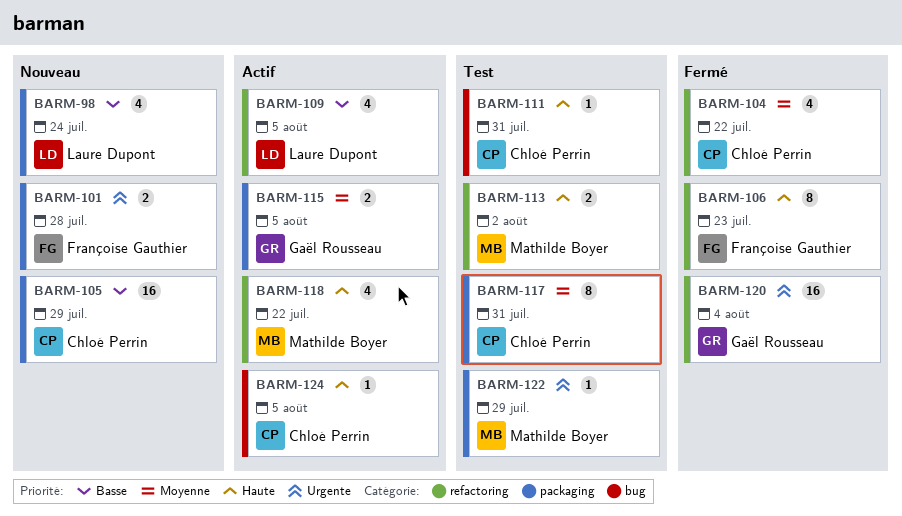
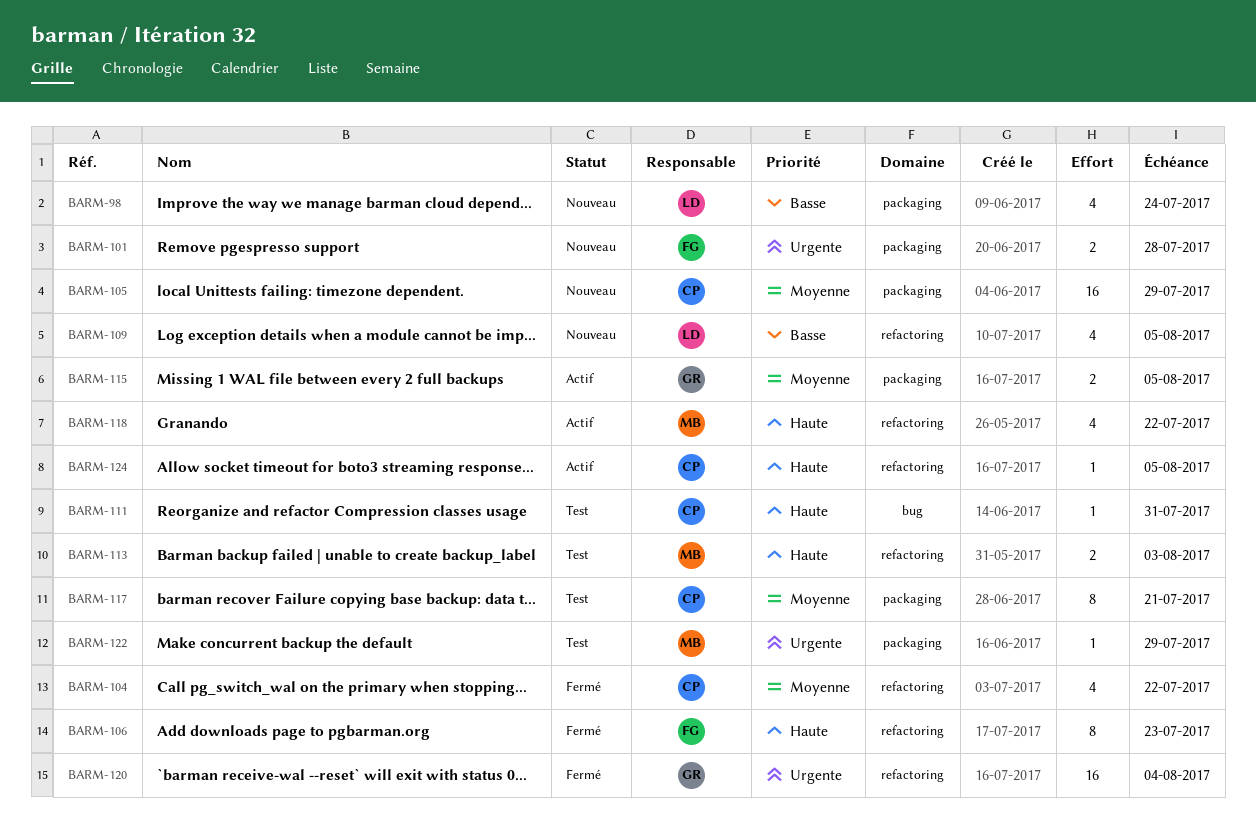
BARM-105, priority: Basse -> Moyenne
BARM-109, status: Actif -> Nouveau
BARM-113, due: Aug 2 -> Aug 3
BARM-117, due: Jul 31 -> Jul 21
BARM-124, label: bug -> refactoring

